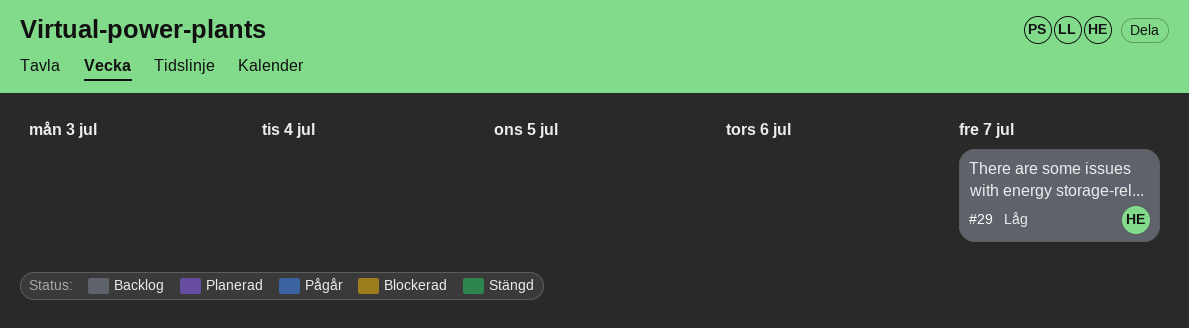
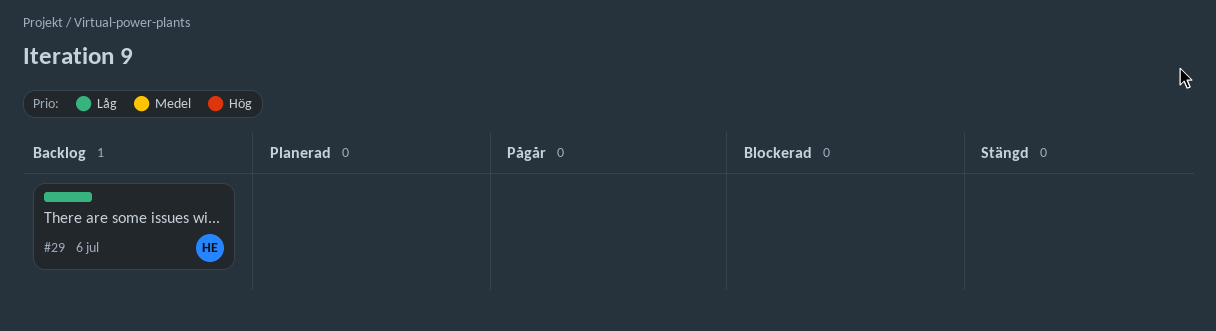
#29, due: Jul 7 -> Jul 6

